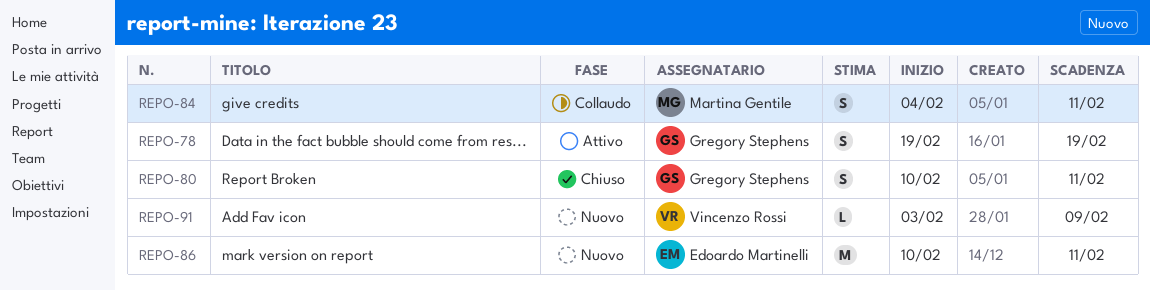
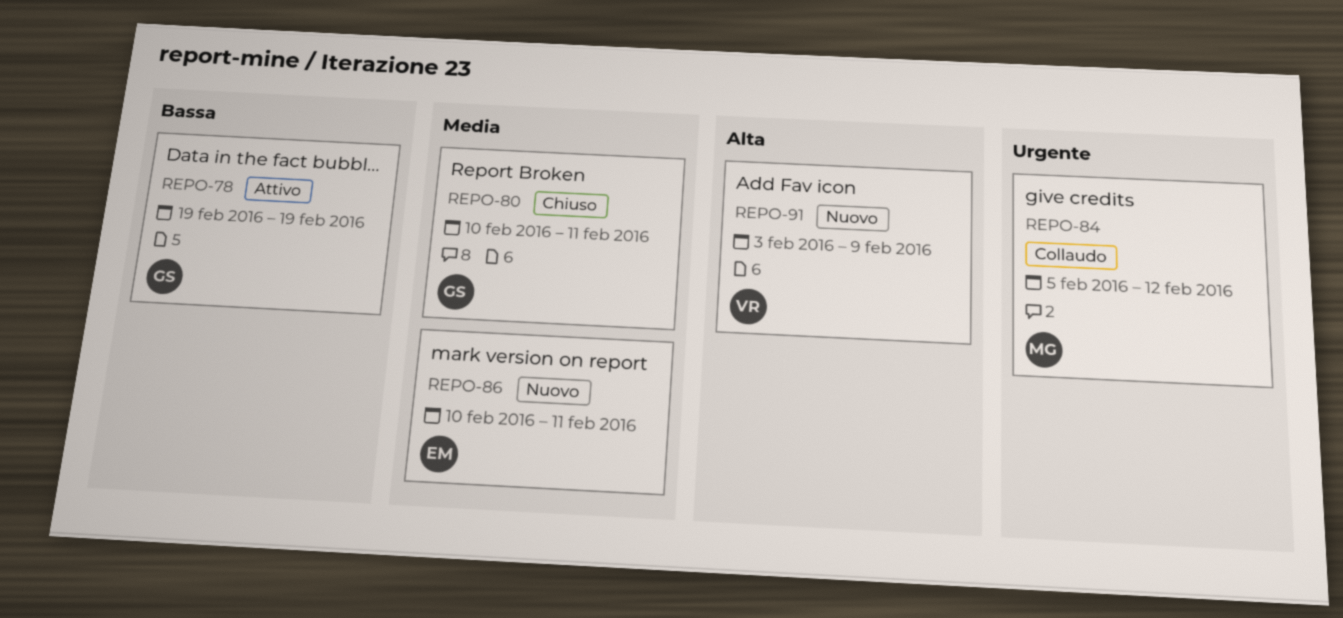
REPO-84, start: Feb 4 -> Feb 5
REPO-84, due: Feb 11 -> Feb 12

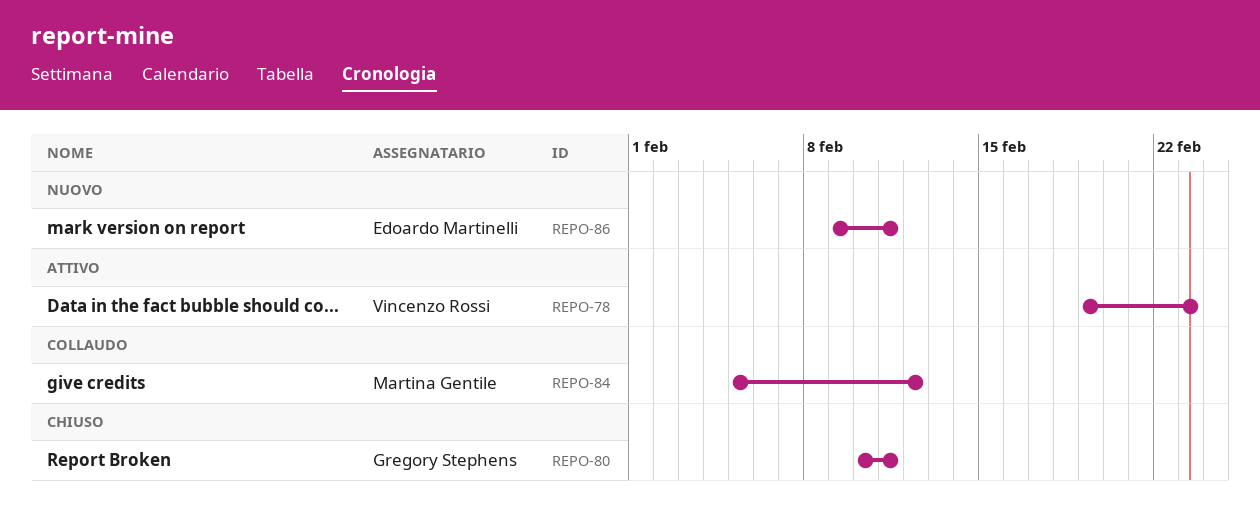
REPO-78, owner: Gregory Stephens -> Vincenzo Rossi
REPO-78, due: Feb 19 -> Feb 23
REPO-86, start: Feb 10 -> Feb 9
REPO-91: present -> none

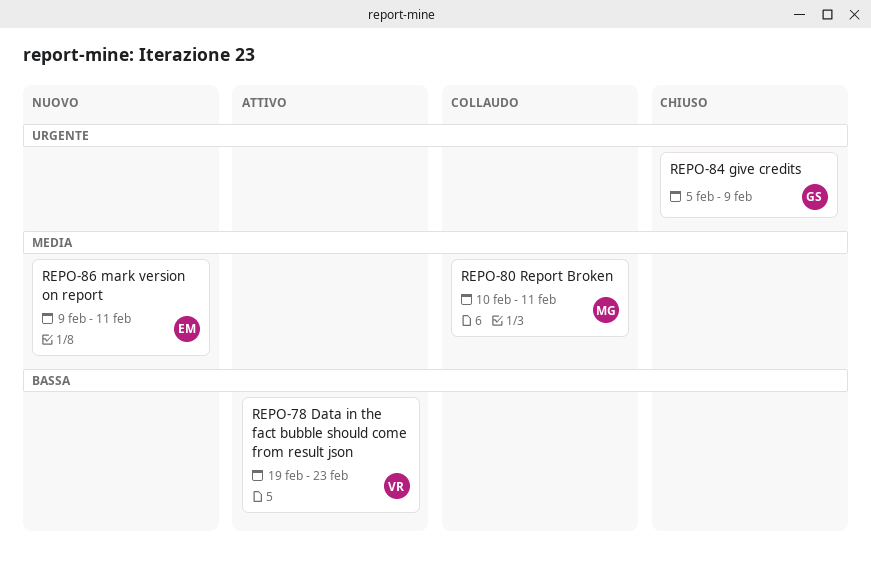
REPO-80, status: Chiuso -> Collaudo
REPO-80, owner: Gregory Stephens -> Martina Gentile
REPO-84, status: Collaudo -> Chiuso
REPO-84, owner: Martina Gentile -> Gregory Stephens
REPO-84, due: Feb 12 -> Feb 9

